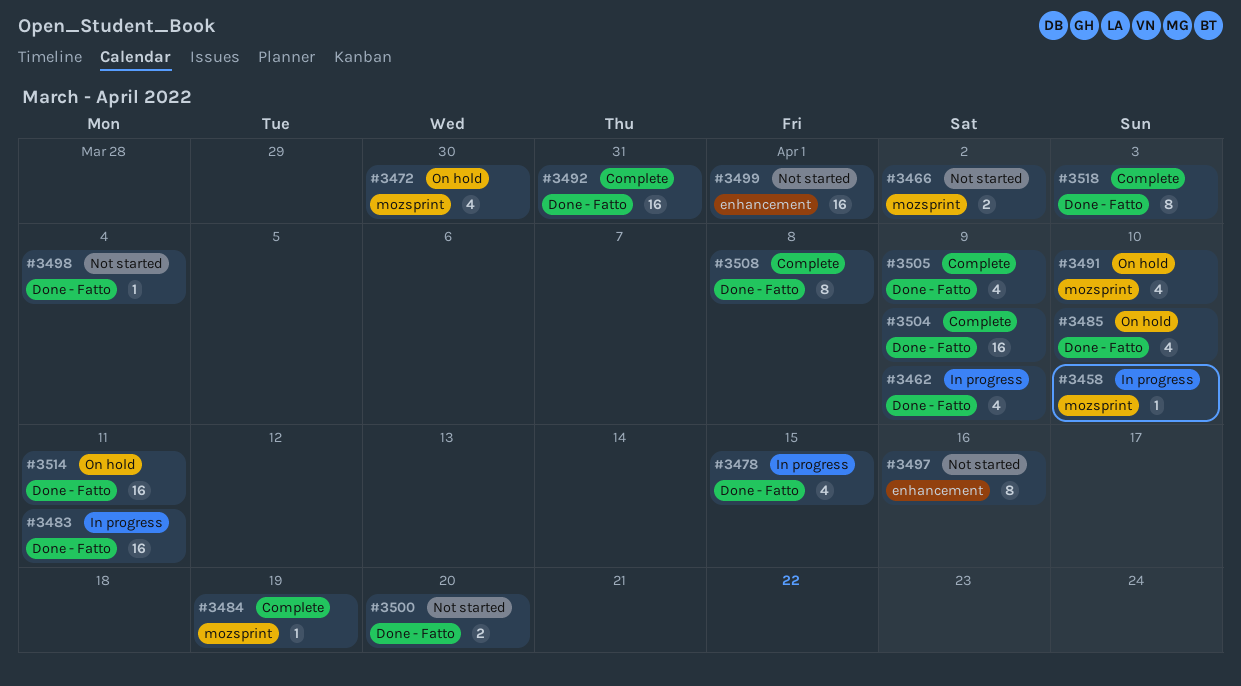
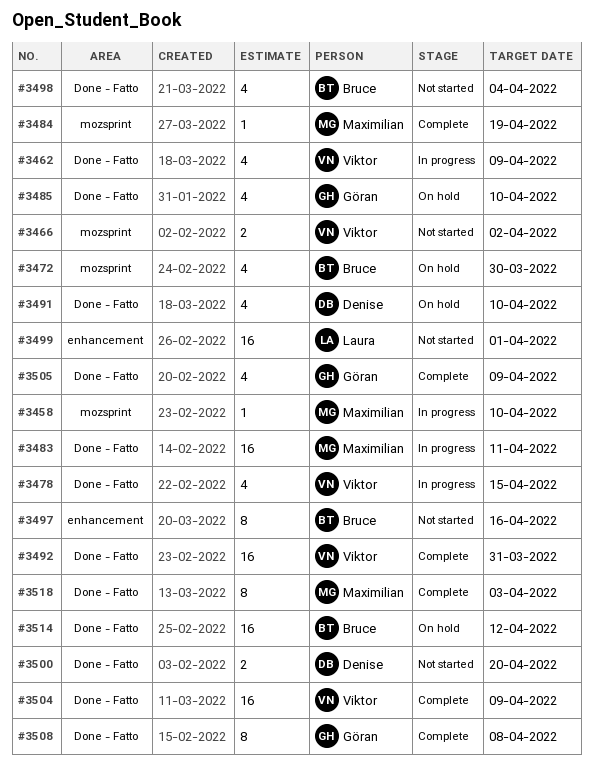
#3491, label: mozsprint -> Done - Fatto
#3498, estimate: 1 -> 4
#3514, due: Apr 11 -> Apr 12

